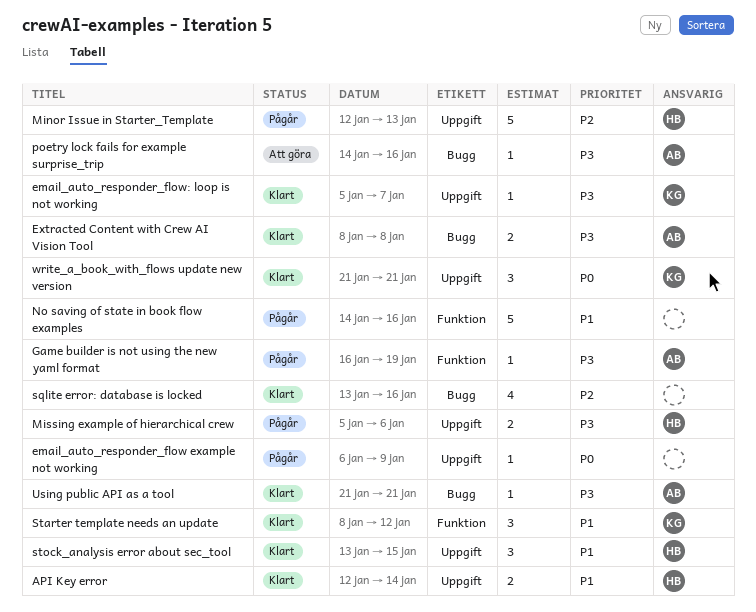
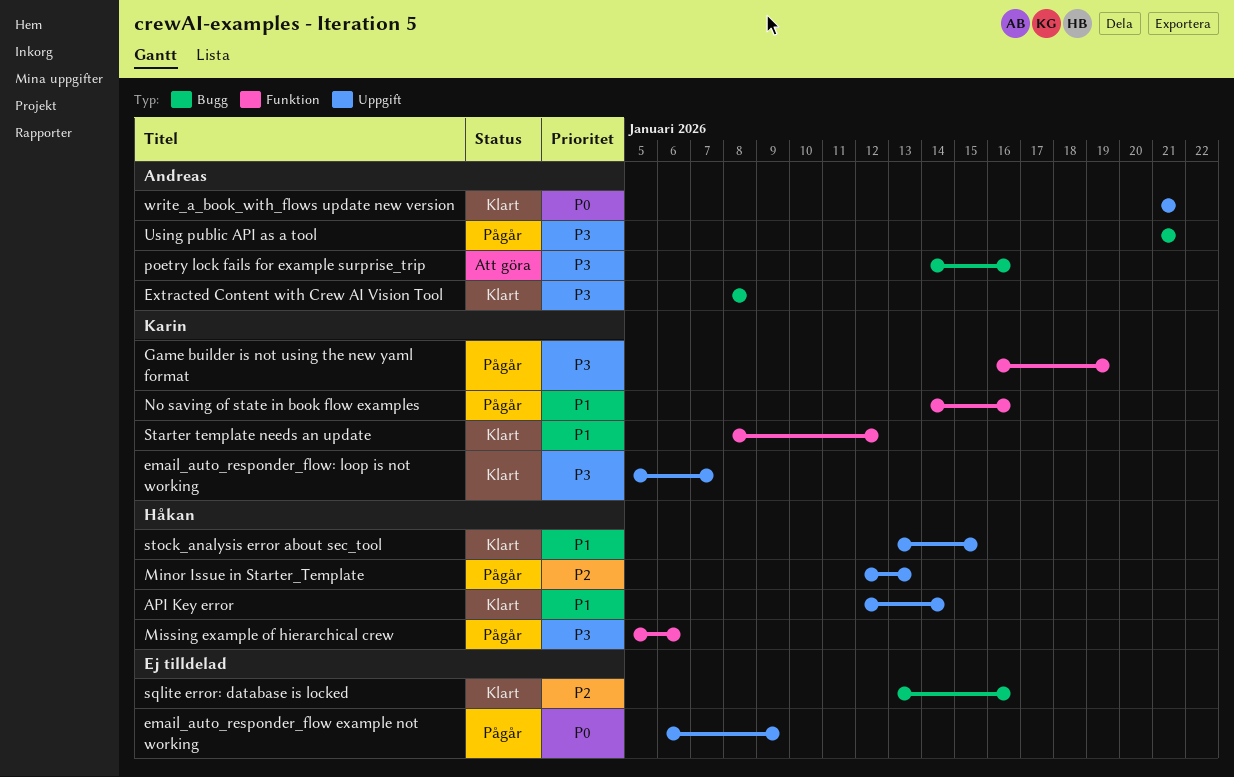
Game builder is not using the new yaml format, owner: Andreas -> Karin
Missing example of hierarchical crew, label: Uppgift -> Funktion
No saving of state in book flow examples, owner: none -> Karin
Using public API as a tool, status: Klart -> Pågår
write_a_book_with_flows update new version, owner: Karin -> Andreas

